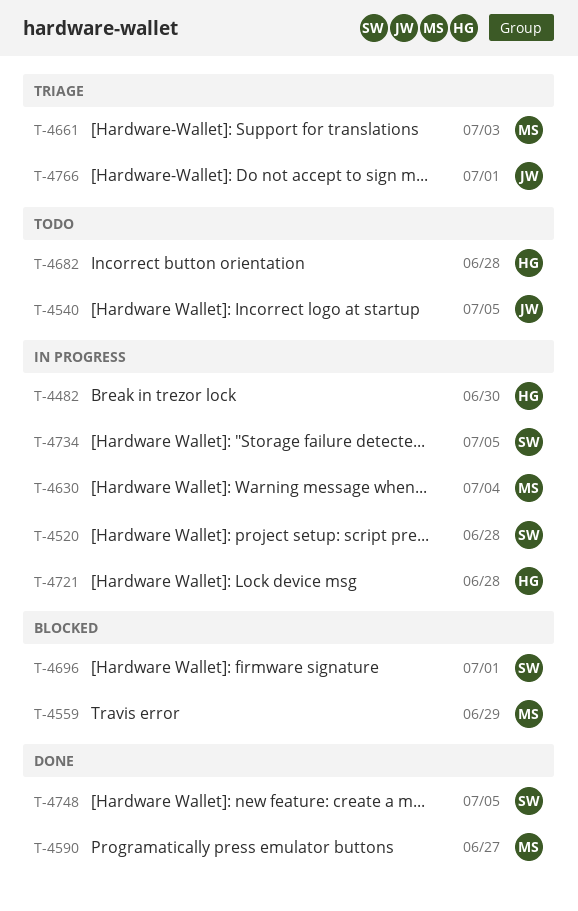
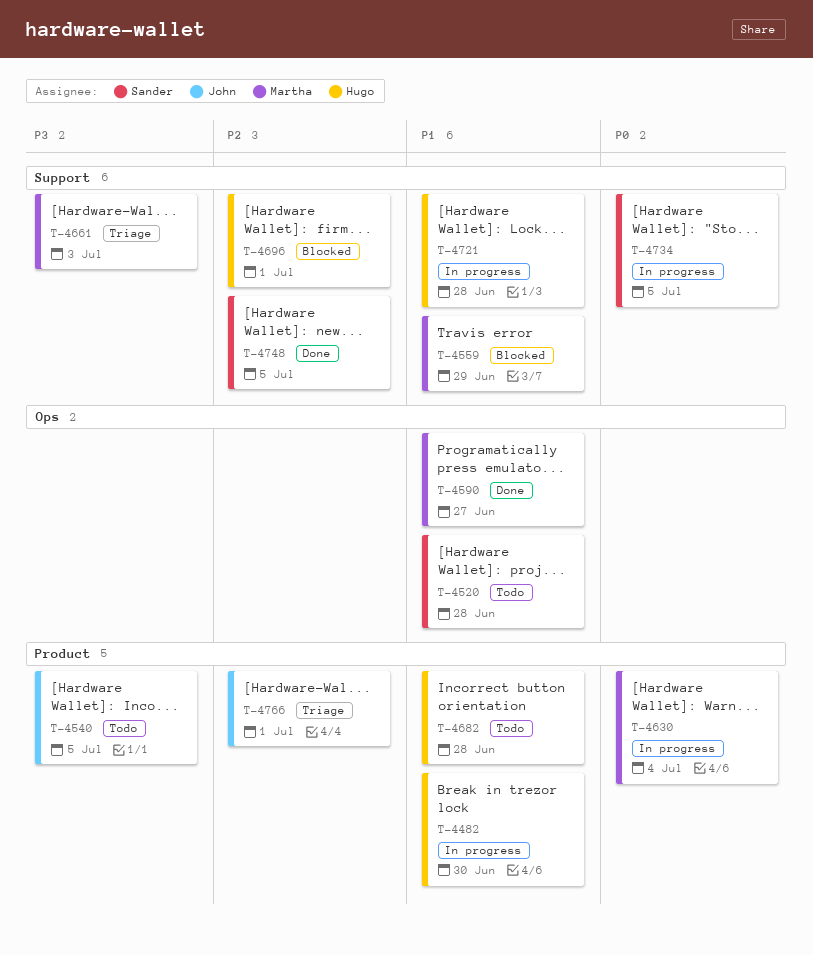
T-4520, status: In progress -> Todo
T-4696, owner: Sander -> Hugo

